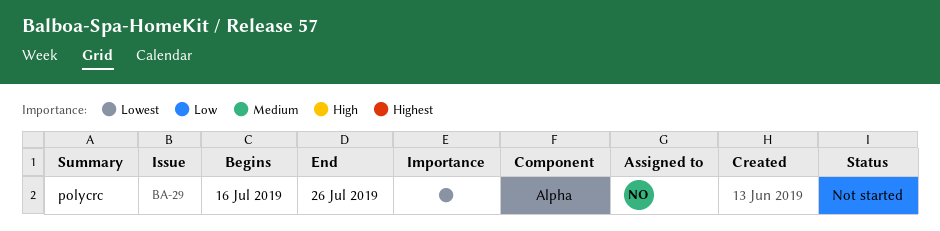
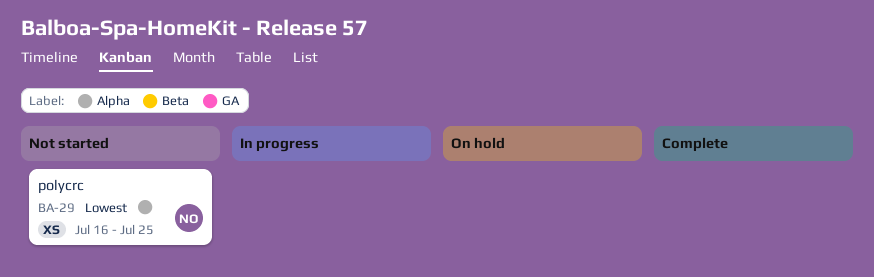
BA-29, due: Jul 26 -> Jul 25

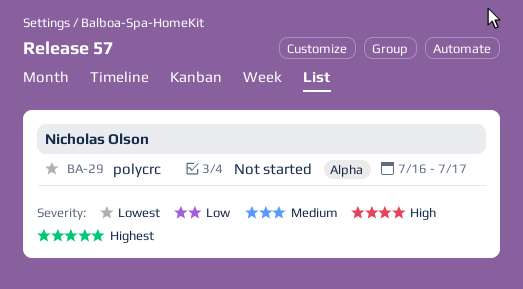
BA-29, due: Jul 25 -> Jul 17

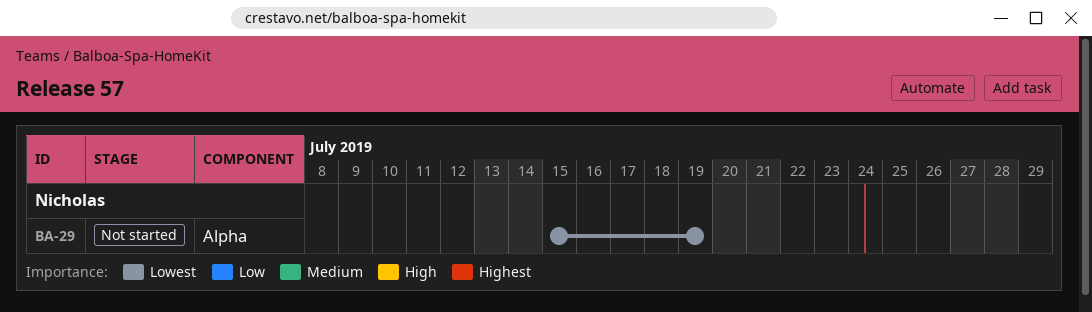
BA-29, start: Jul 16 -> Jul 15
BA-29, due: Jul 17 -> Jul 19

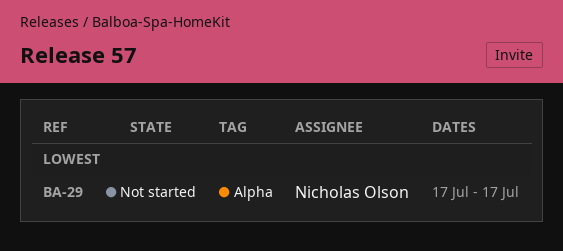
BA-29, start: Jul 15 -> Jul 17
BA-29, due: Jul 19 -> Jul 17

